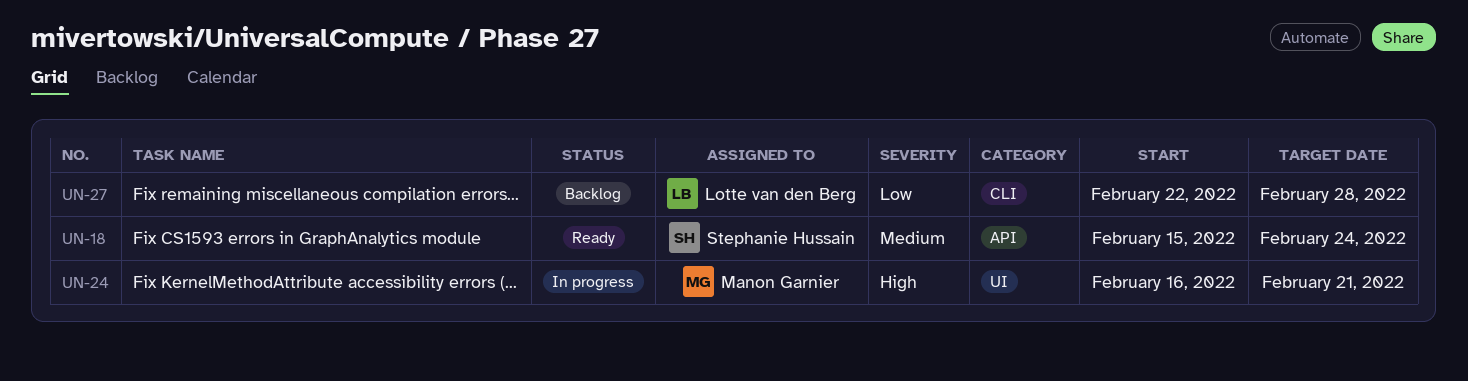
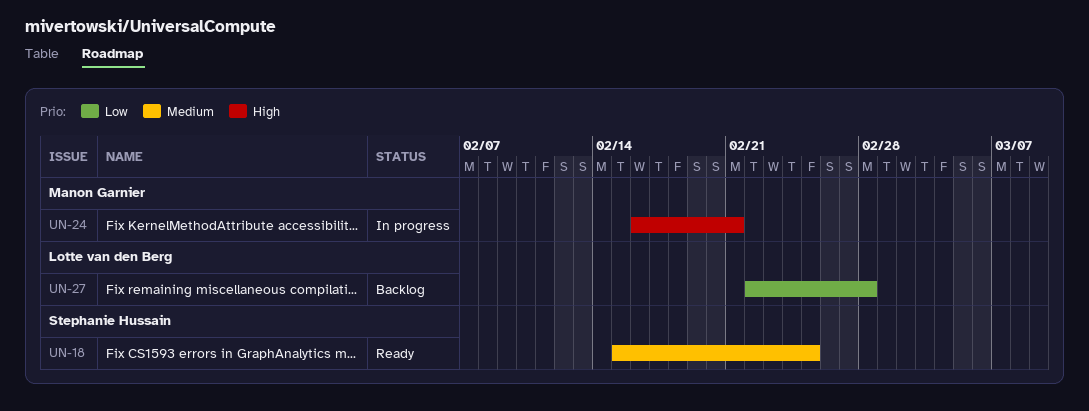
UN-18, due: Feb 24 -> Feb 25

